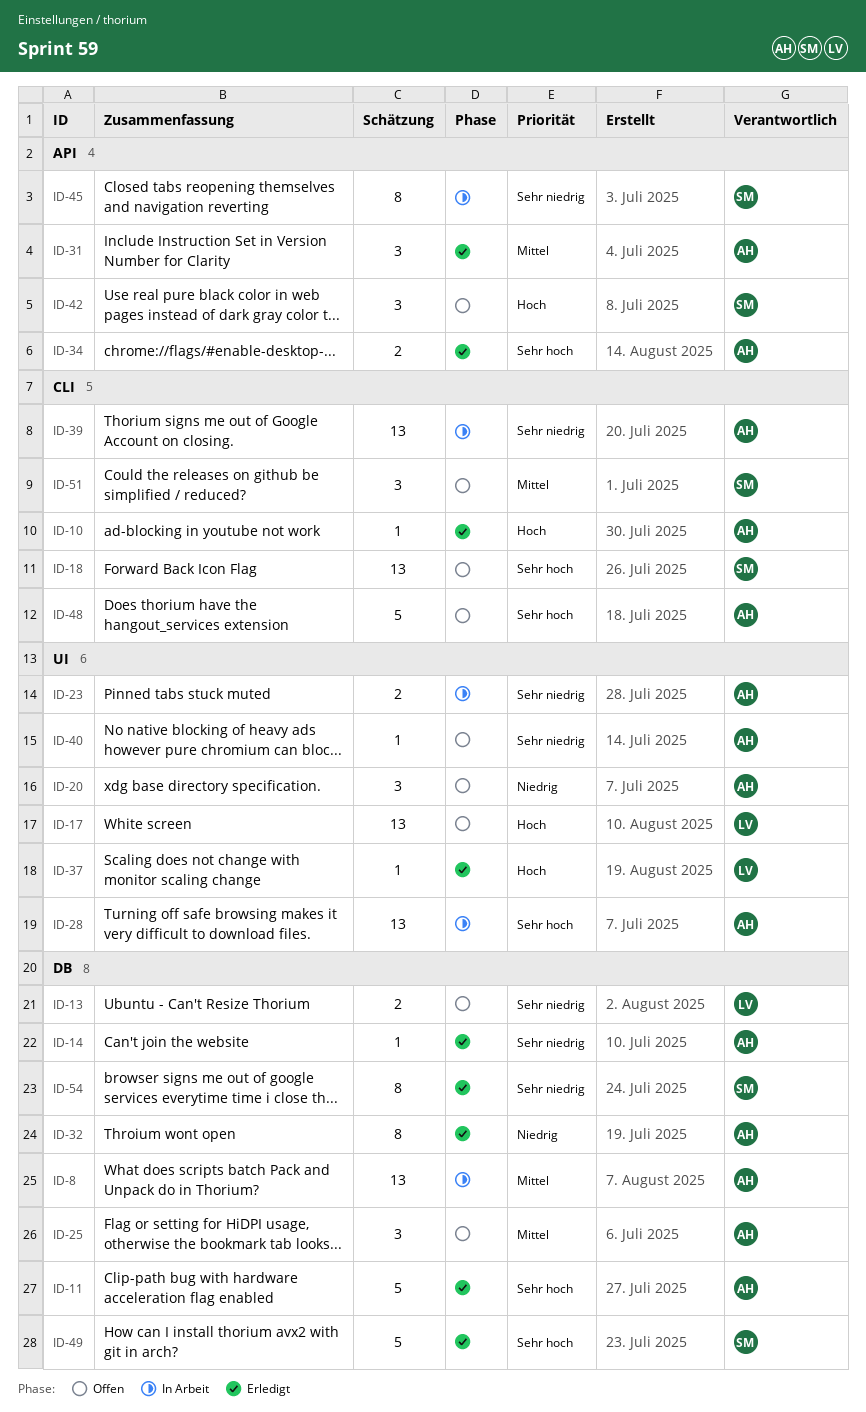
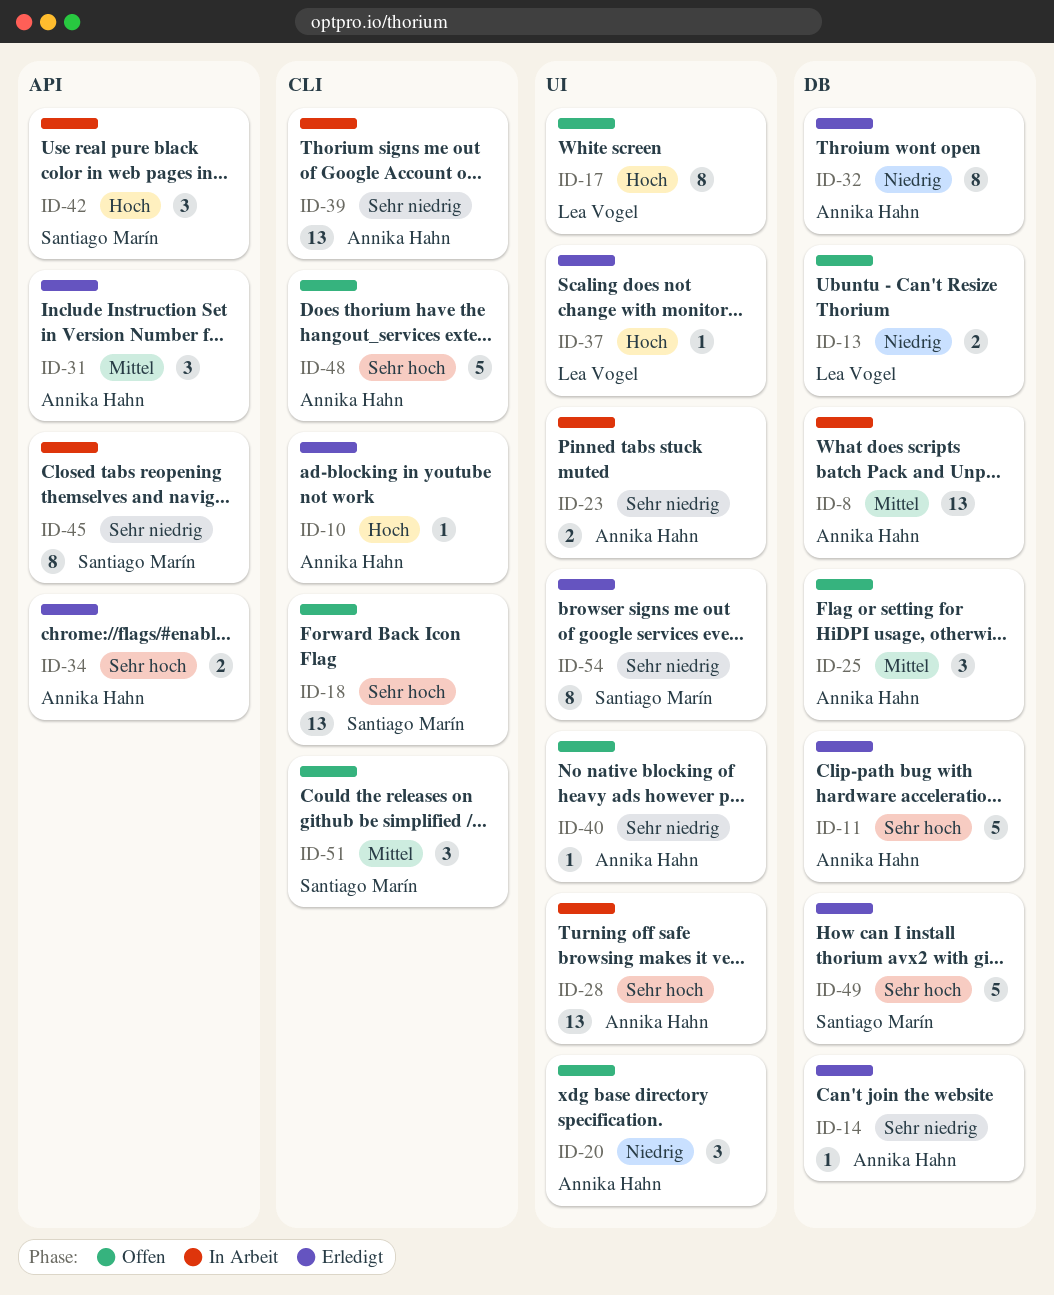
ID-13, priority: Sehr niedrig -> Niedrig
ID-17, estimate: 13 -> 8
ID-42, status: Offen -> In Arbeit
ID-54, label: DB -> UI

